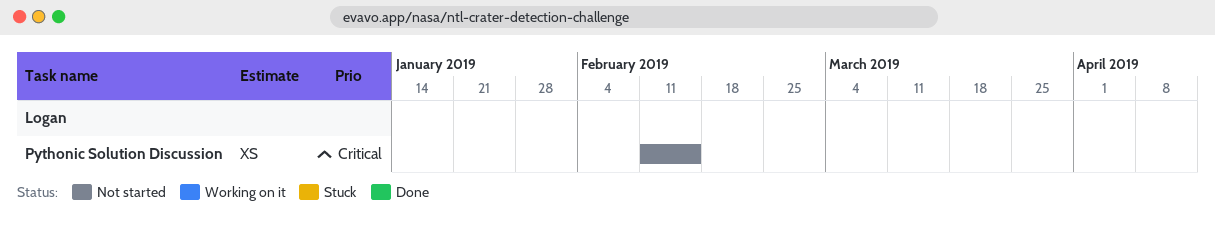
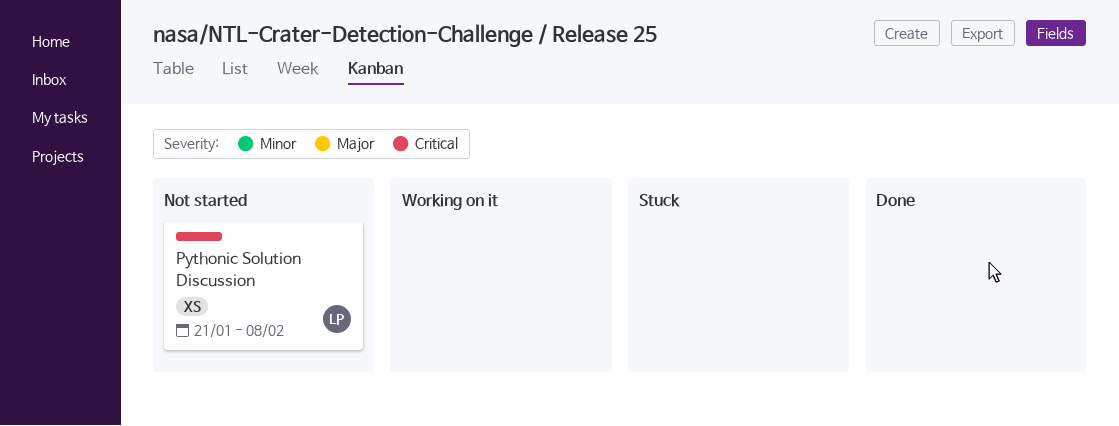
Pythonic Solution Discussion, start: Feb 11 -> Jan 21
Pythonic Solution Discussion, due: Feb 15 -> Feb 8

